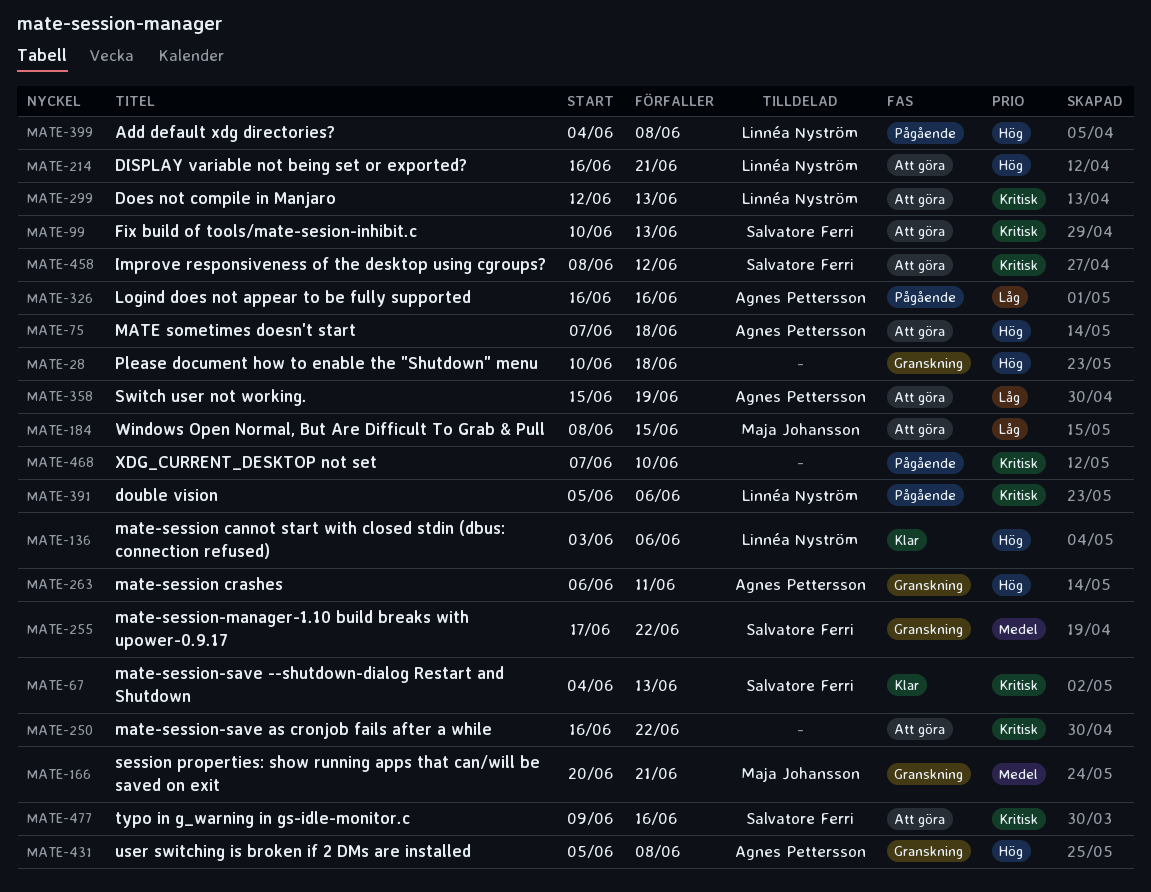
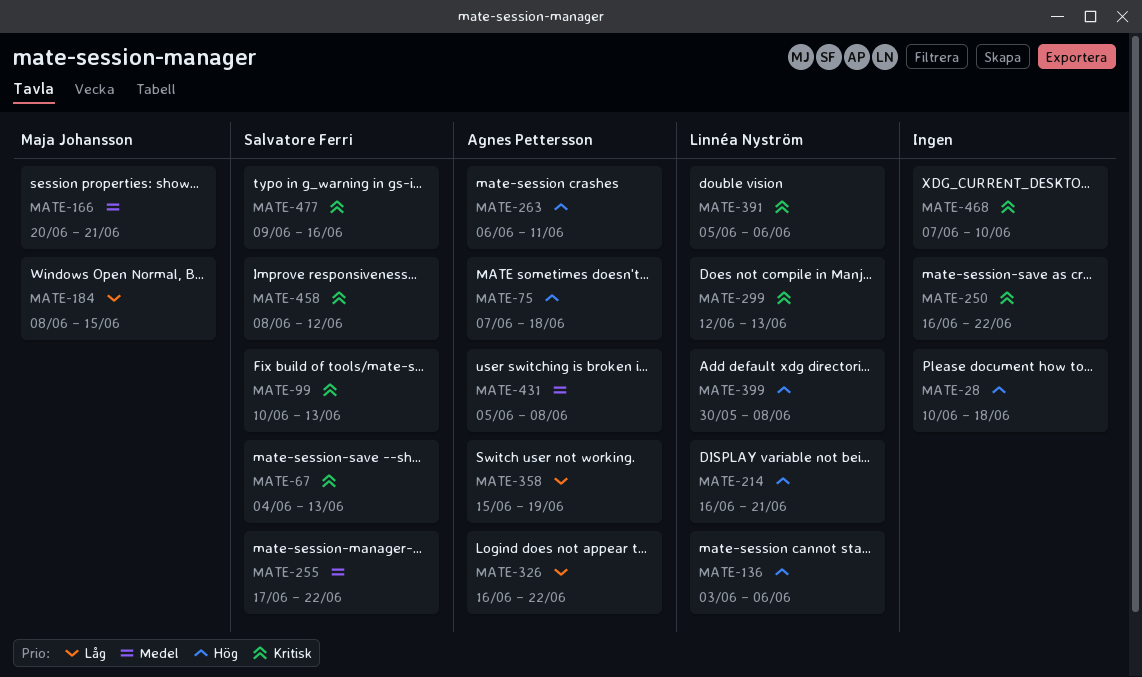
MATE-326, due: Jun 16 -> Jun 22
MATE-399, start: Jun 4 -> May 30
MATE-431, priority: Hög -> Medel

